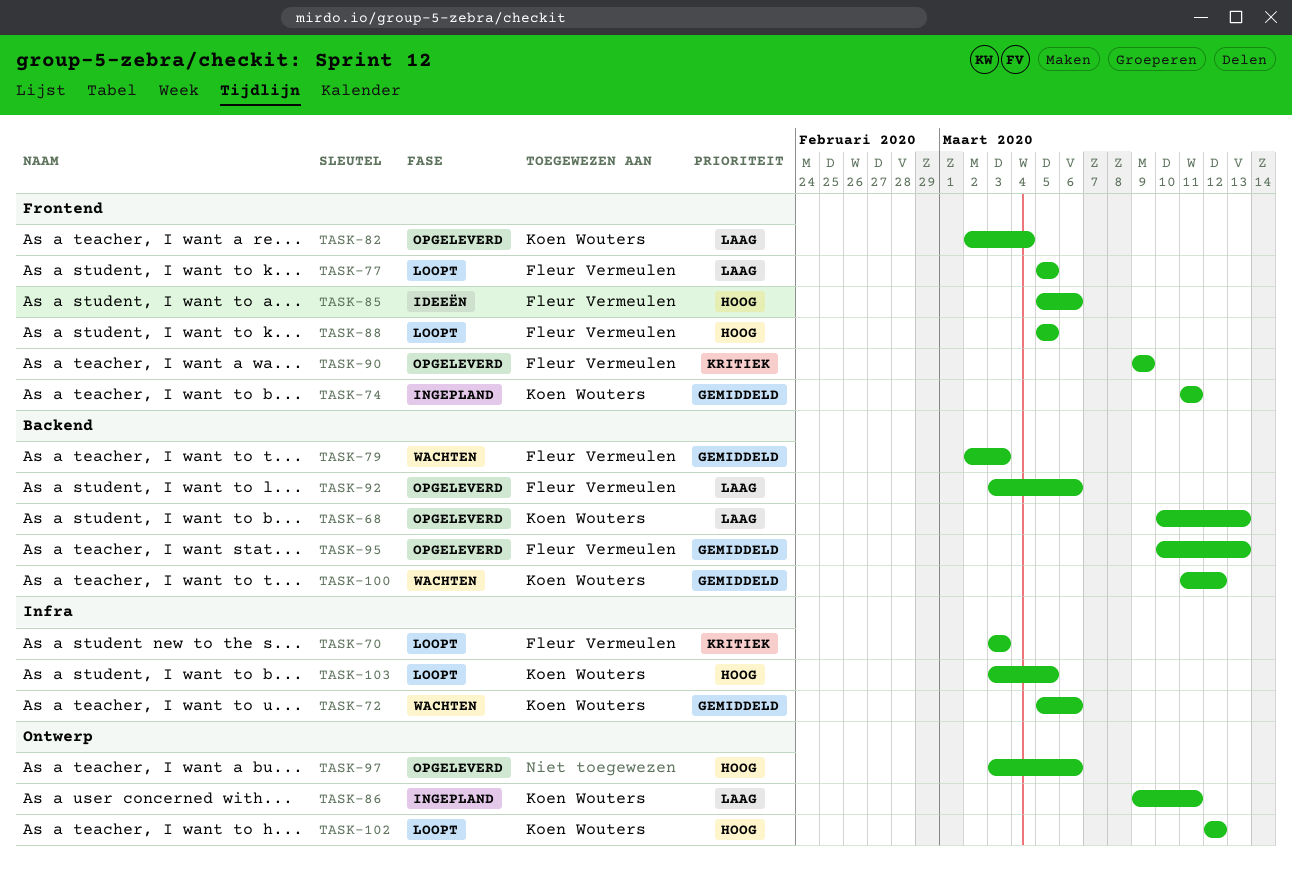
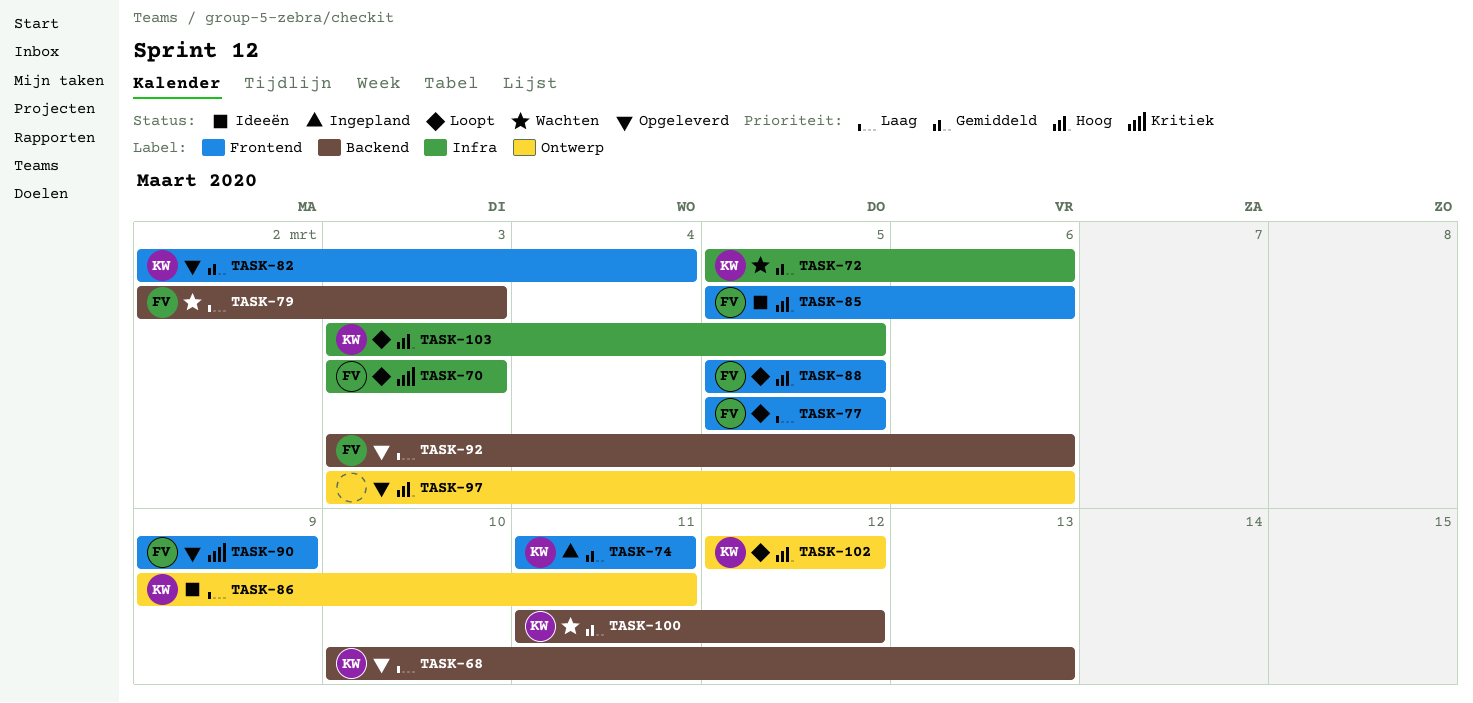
TASK-79, priority: Gemiddeld -> Laag
TASK-82, priority: Laag -> Gemiddeld
TASK-86, status: Ingepland -> Ideeën
TASK-95: present -> none

